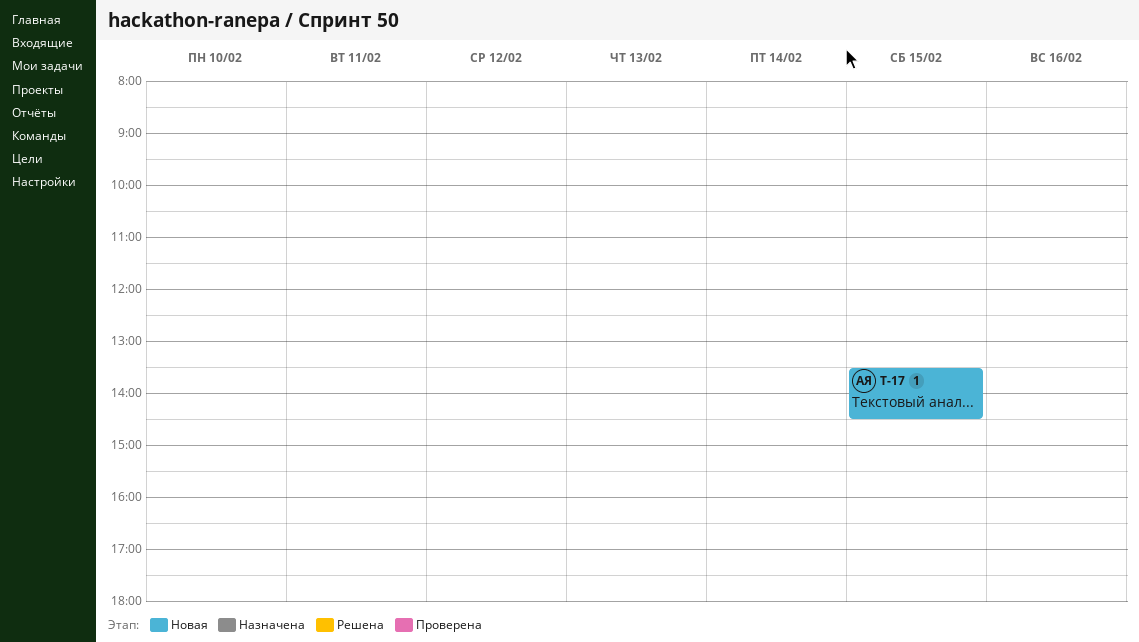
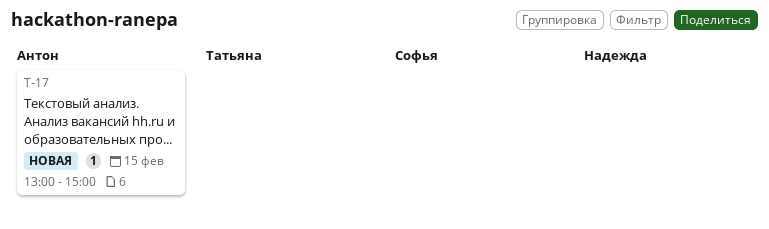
T-17, begins: 13:30 -> 13:00
T-17, ends: 14:30 -> 15:00

